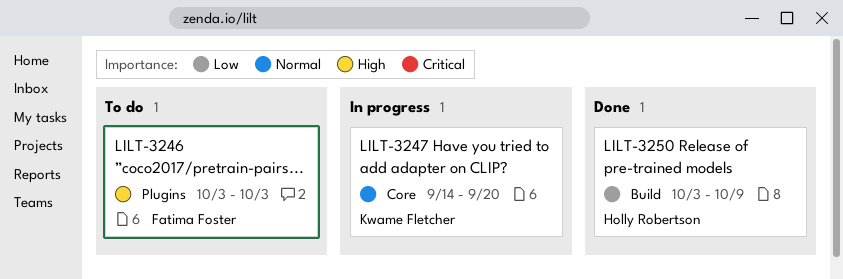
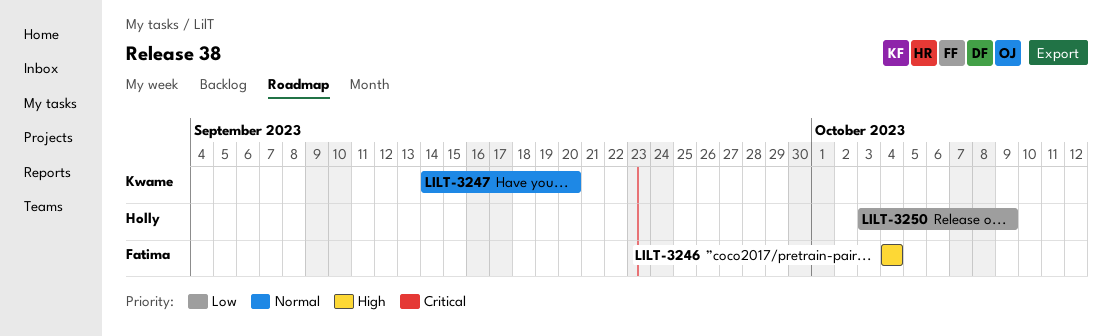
LILT-3246, start: Oct 3 -> Oct 4
LILT-3246, due: Oct 3 -> Oct 4

